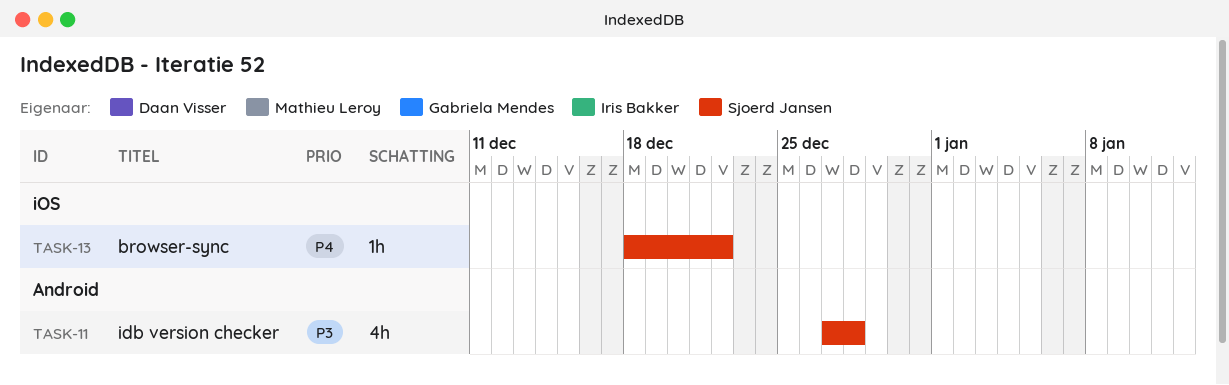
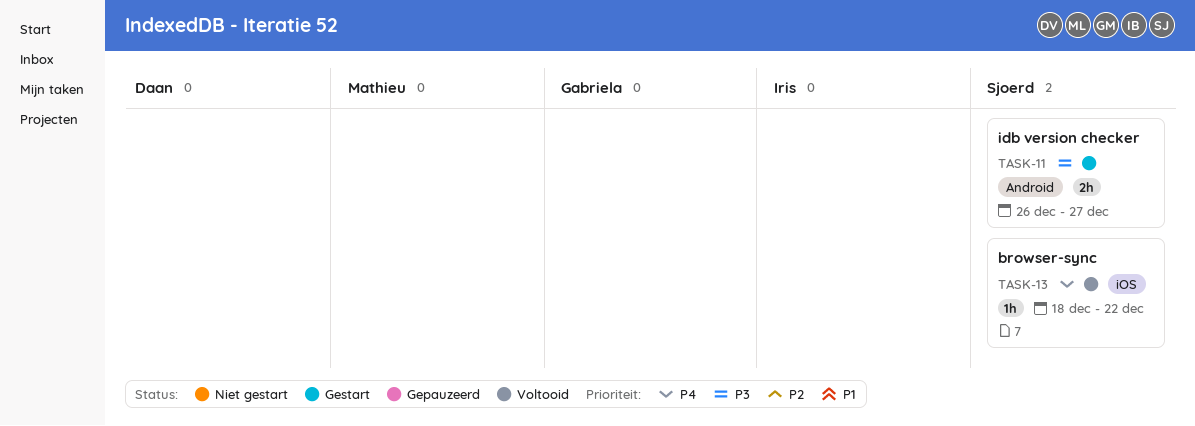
TASK-11, estimate: 4h -> 2h
TASK-11, start: Dec 27 -> Dec 26
TASK-11, due: Dec 28 -> Dec 27

